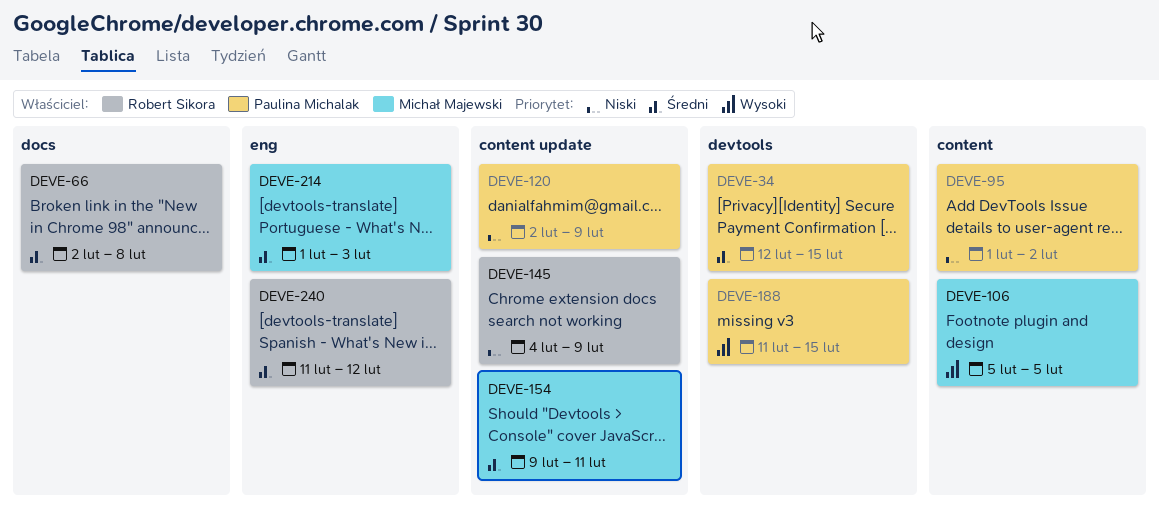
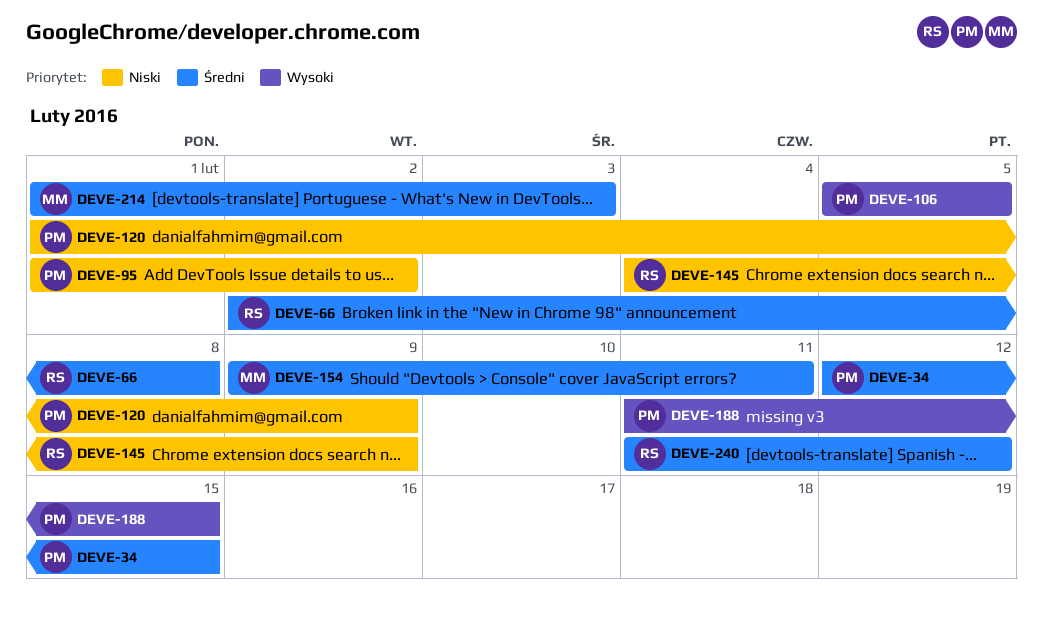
DEVE-106, owner: Michał Majewski -> Paulina Michalak
DEVE-120, start: Feb 2 -> Feb 1

